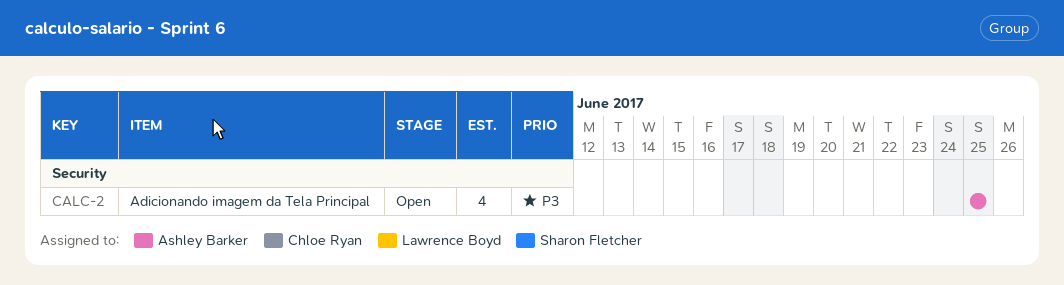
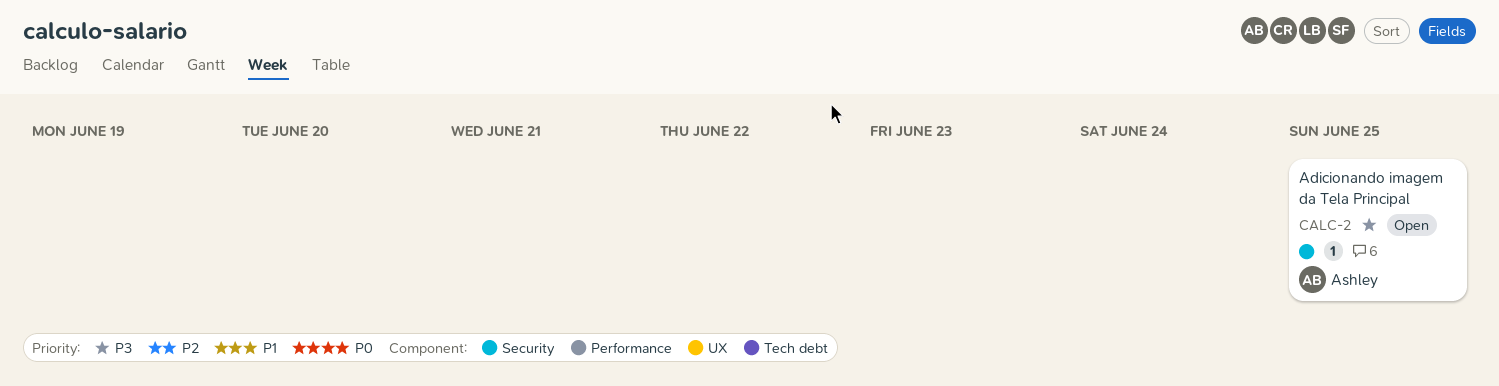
CALC-2, estimate: 4 -> 1

